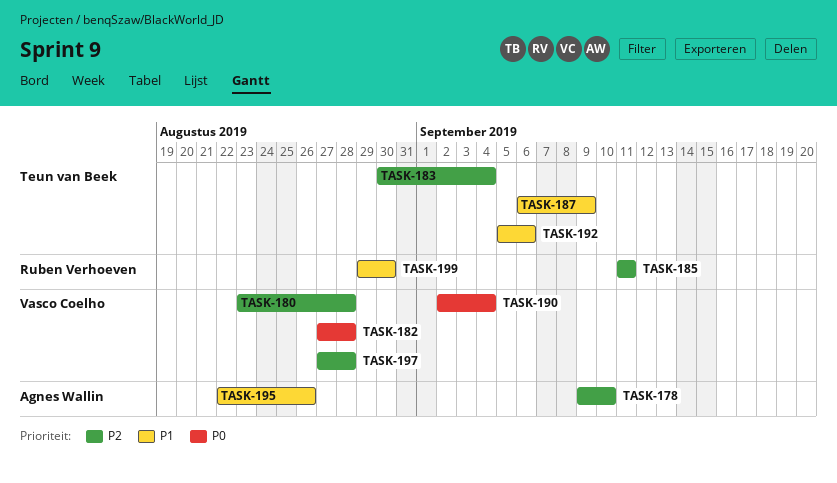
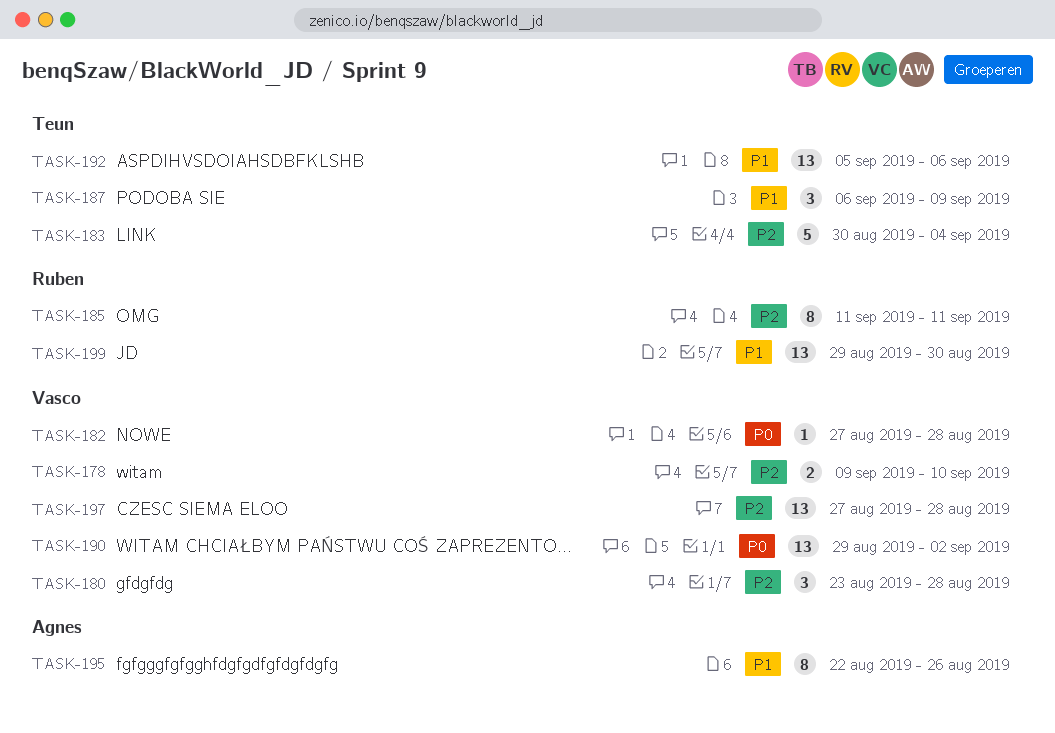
TASK-178, owner: Agnes Wallin -> Vasco Coelho
TASK-190, start: Sep 2 -> Aug 29
TASK-190, due: Sep 4 -> Sep 2

